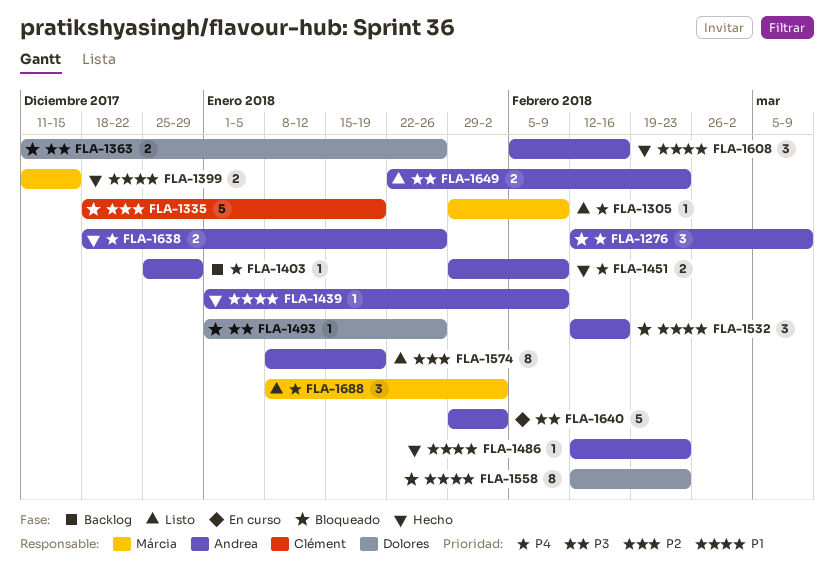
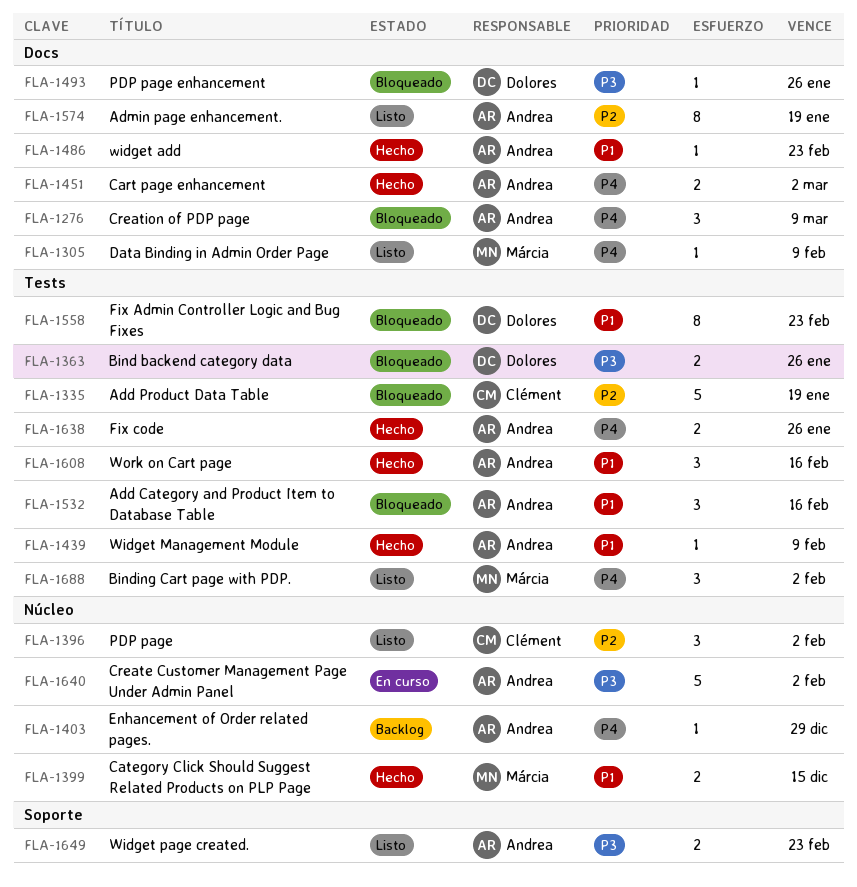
FLA-1396: none -> present
FLA-1451, due: Feb 9 -> Mar 2

